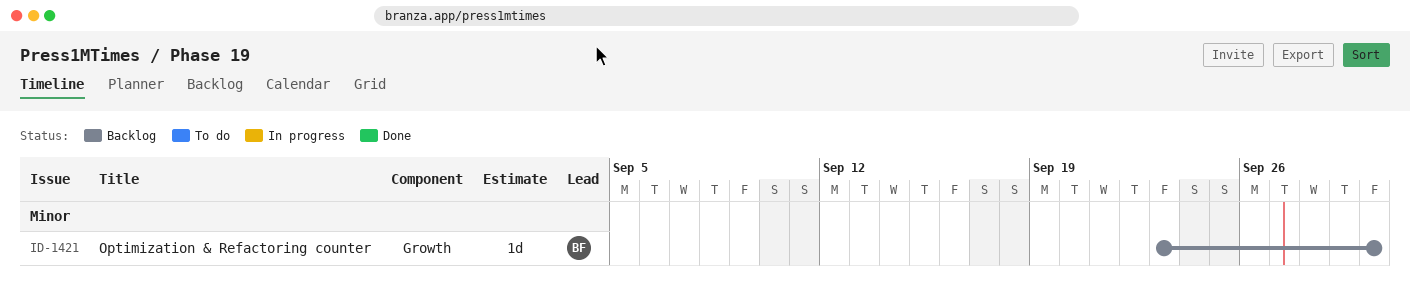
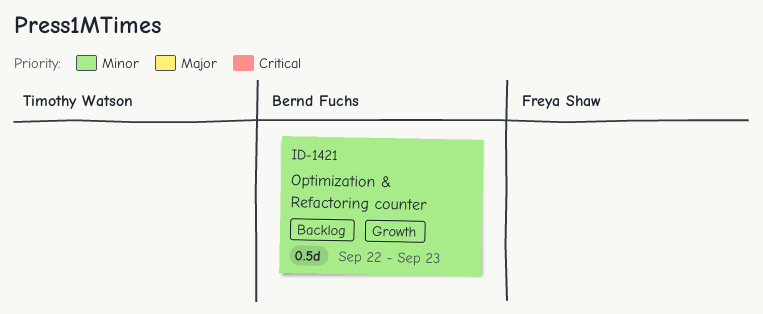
ID-1421, estimate: 1d -> 0.5d
ID-1421, start: Sep 23 -> Sep 22
ID-1421, due: Sep 30 -> Sep 23

